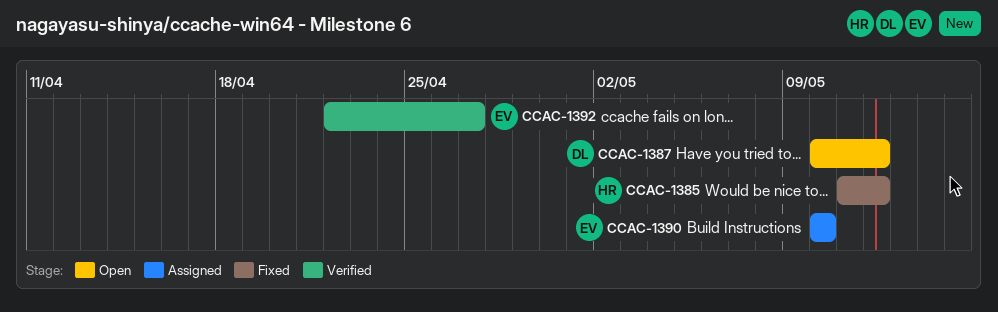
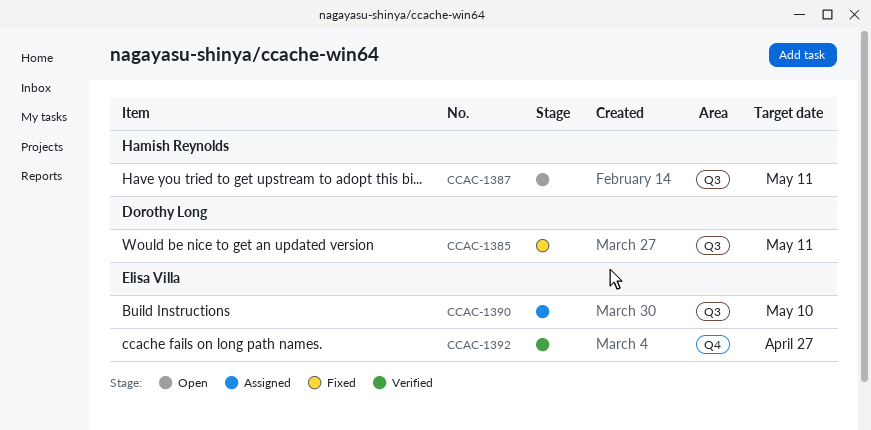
CCAC-1385, owner: Hamish Reynolds -> Dorothy Long
CCAC-1385, due: May 12 -> May 11
CCAC-1387, owner: Dorothy Long -> Hamish Reynolds
CCAC-1387, due: May 12 -> May 11

